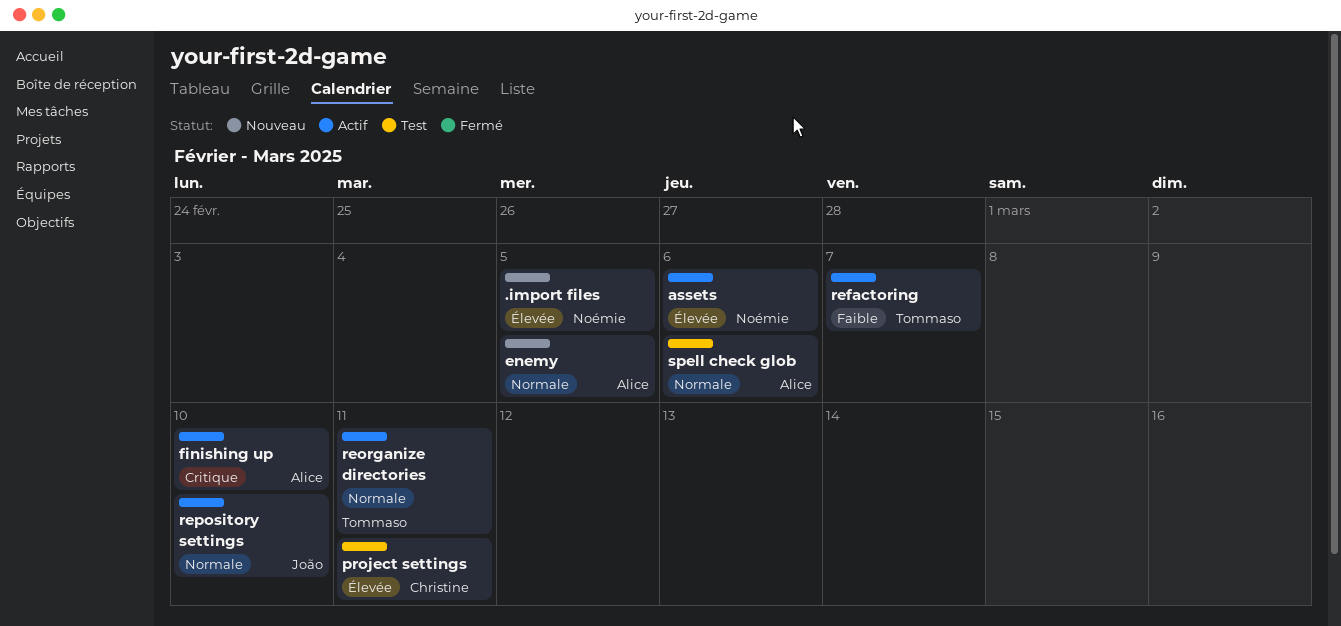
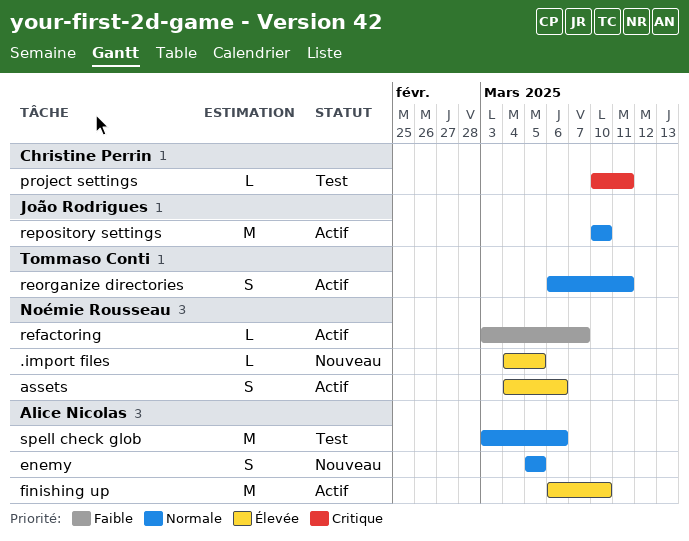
finishing up, priority: Critique -> Élevée
project settings, priority: Élevée -> Critique
refactoring, owner: Tommaso Conti -> Noémie Rousseau

